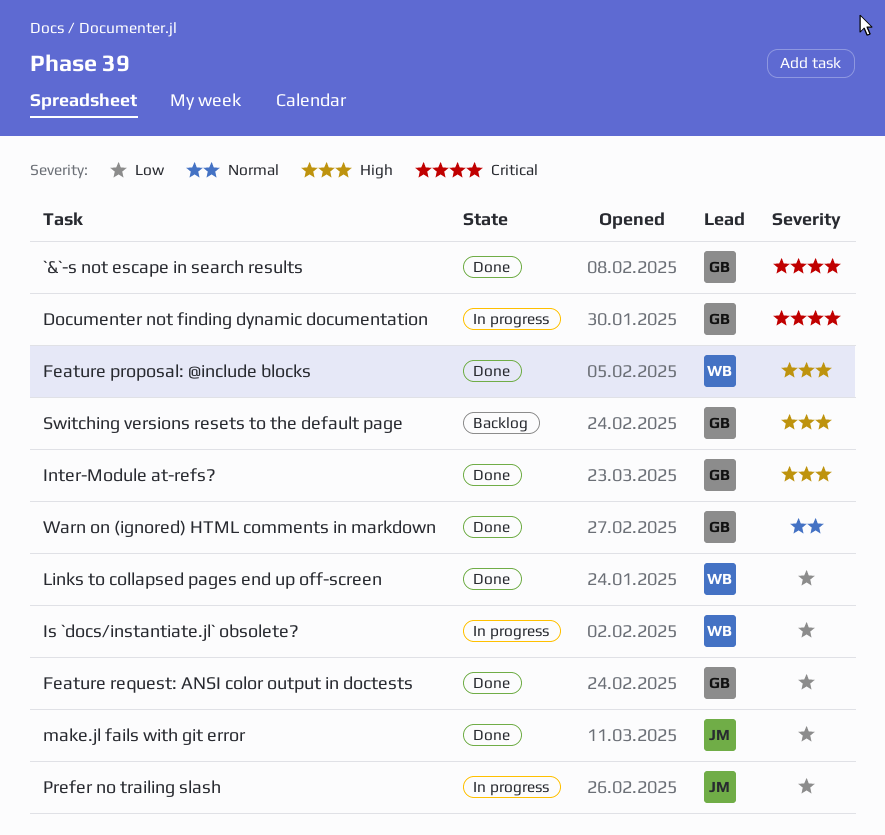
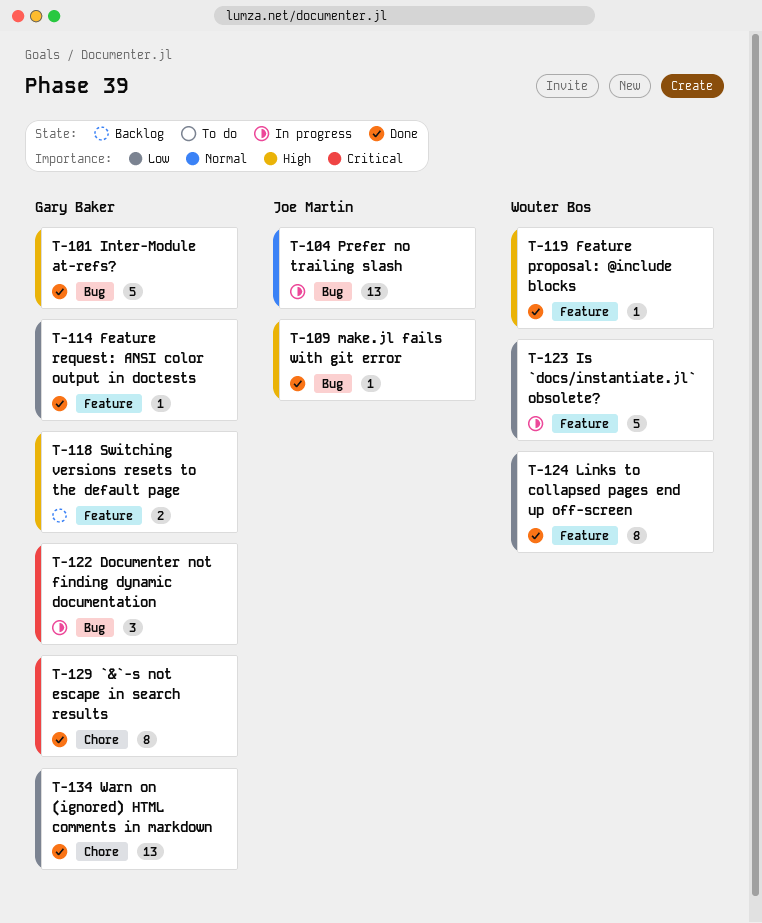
make.jl fails with git error, priority: Low -> High
Prefer no trailing slash, priority: Low -> Normal
Warn on (ignored) HTML comments in markdown, priority: Normal -> Low

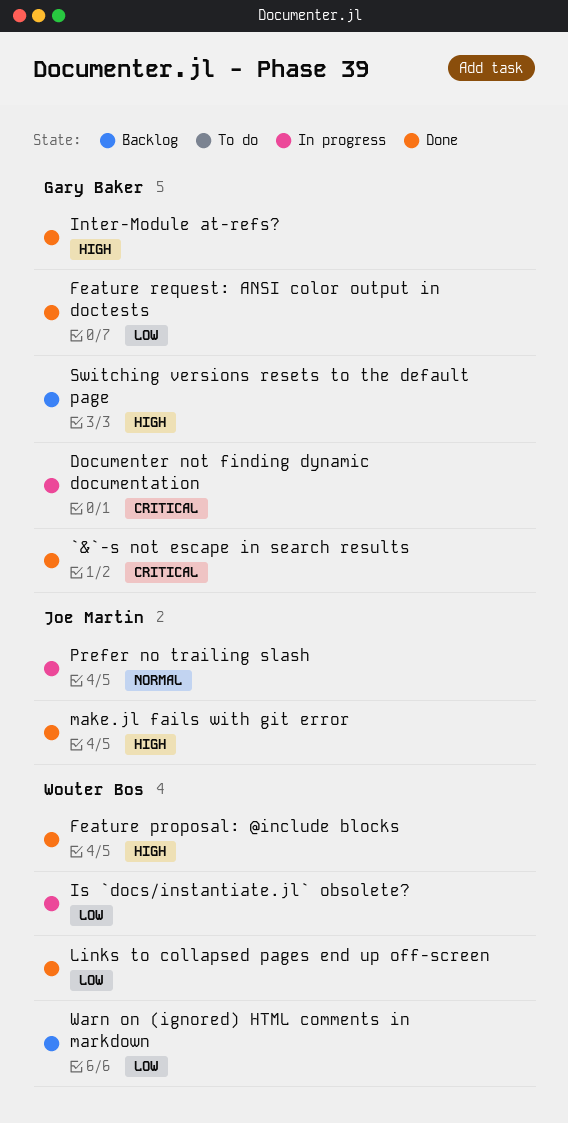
Warn on (ignored) HTML comments in markdown, status: Done -> Backlog
Warn on (ignored) HTML comments in markdown, owner: Gary Baker -> Wouter Bos

